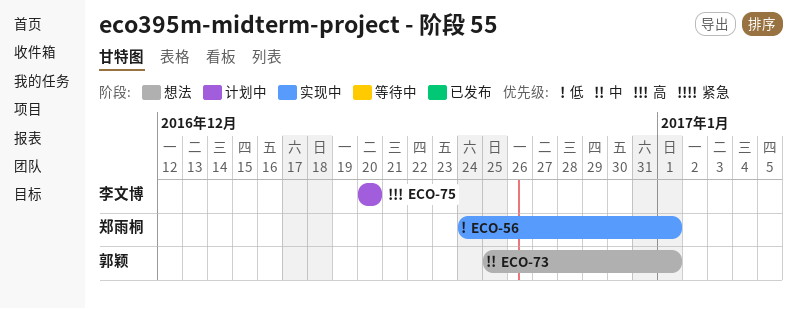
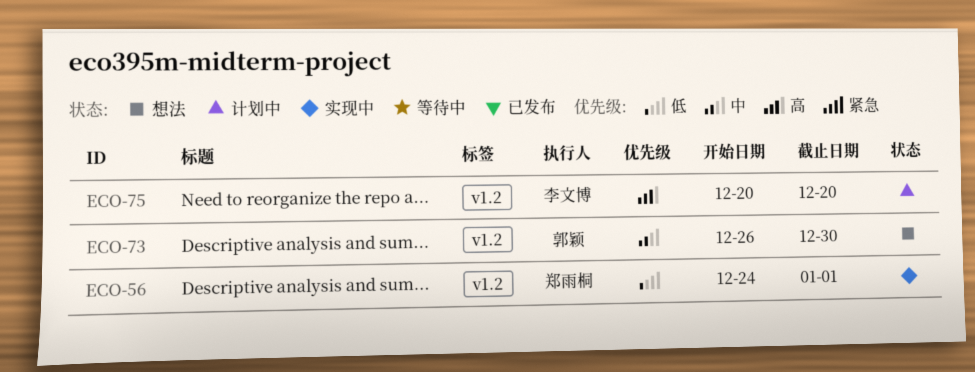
ECO-73, start: Dec 25 -> Dec 26
ECO-73, due: Jan 1 -> Dec 30

